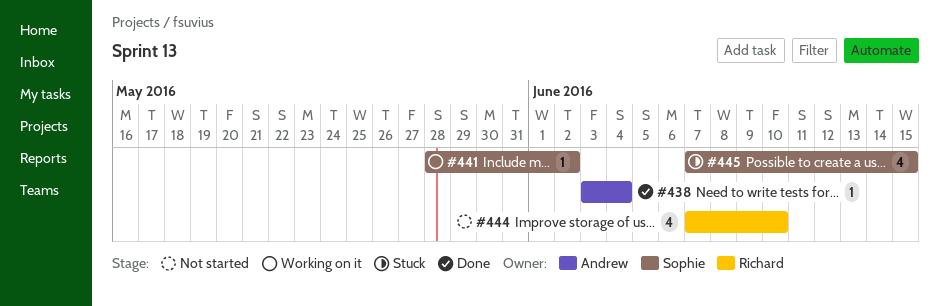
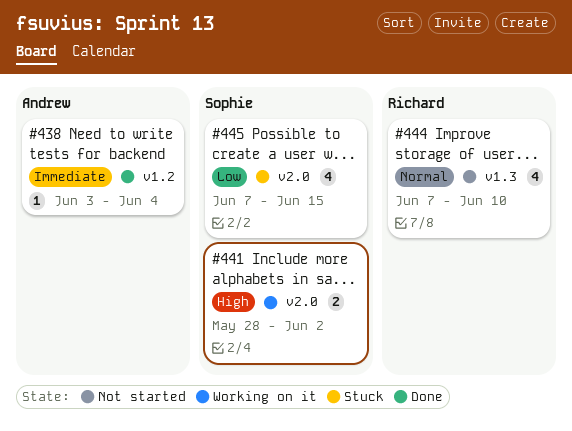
#441, estimate: 1 -> 2

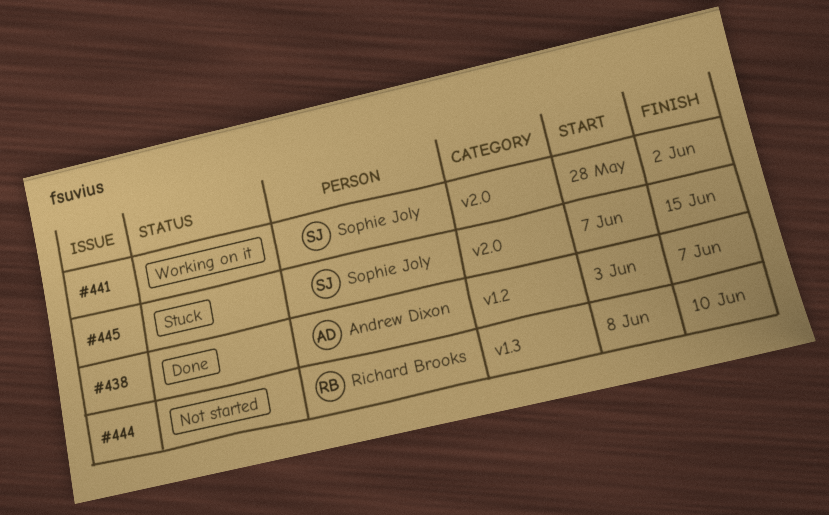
#438, due: Jun 4 -> Jun 7
#444, start: Jun 7 -> Jun 8

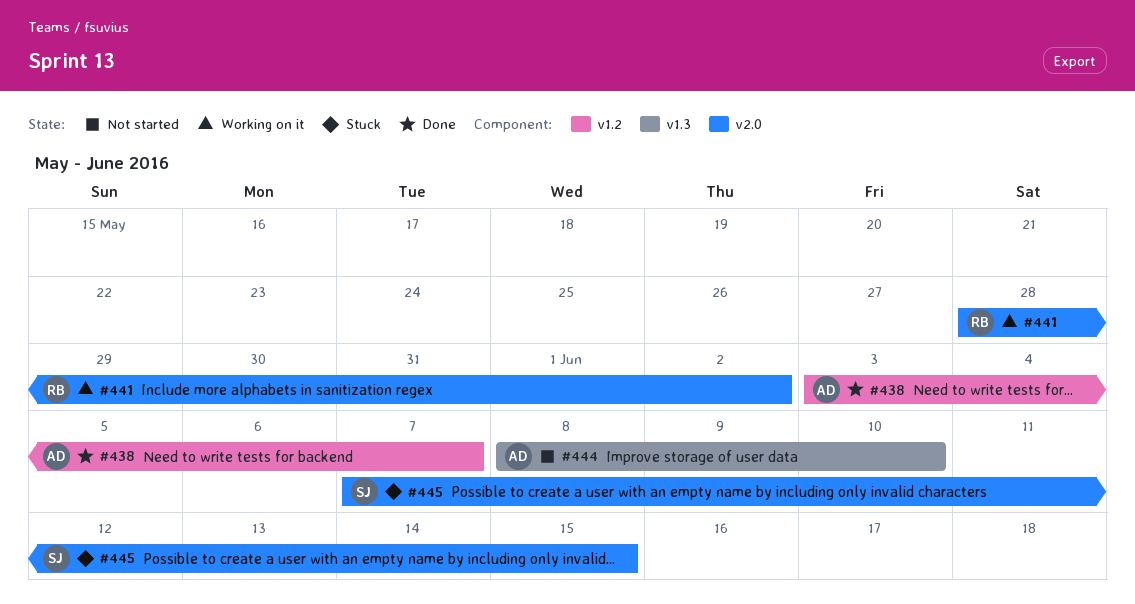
#441, owner: Sophie Joly -> Richard Brooks
#444, owner: Richard Brooks -> Andrew Dixon

